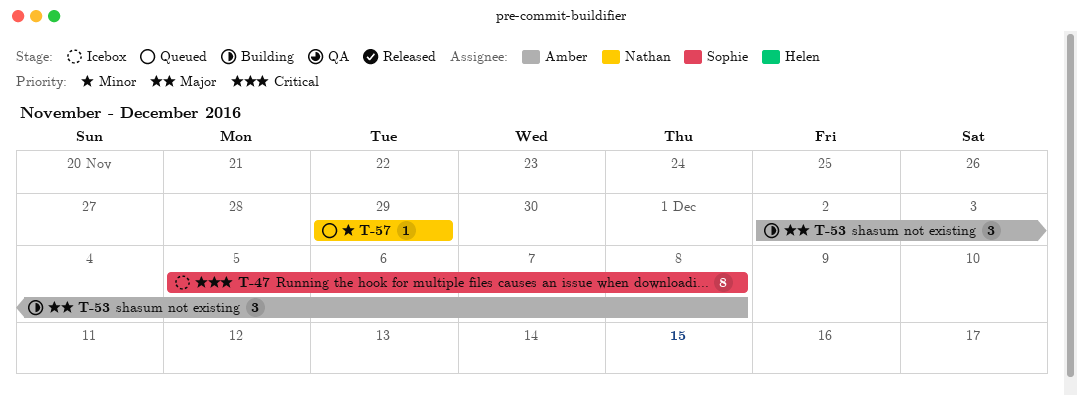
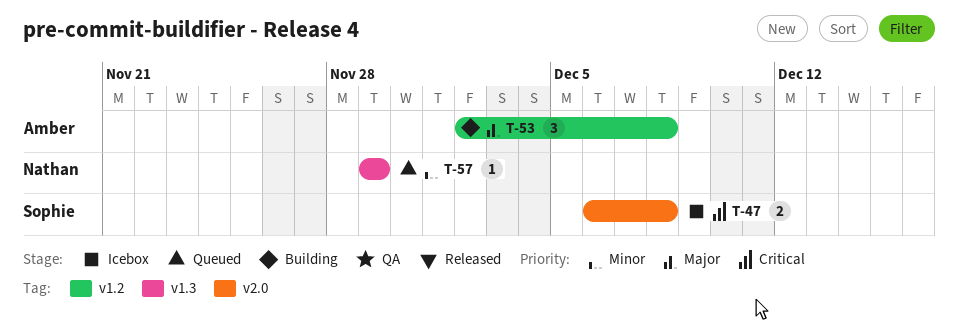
T-47, estimate: 8 -> 2
T-47, start: Dec 5 -> Dec 6

